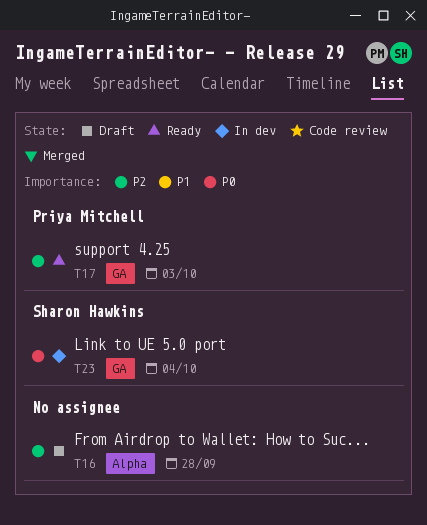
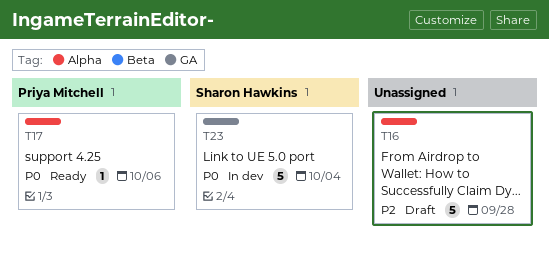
T17, priority: P2 -> P0
T17, label: GA -> Alpha
T17, due: Oct 3 -> Oct 6

